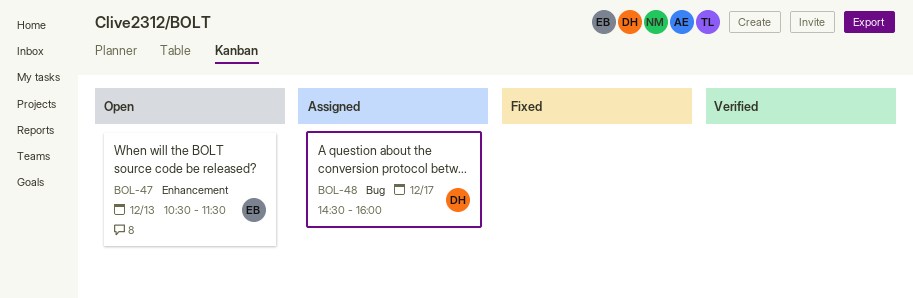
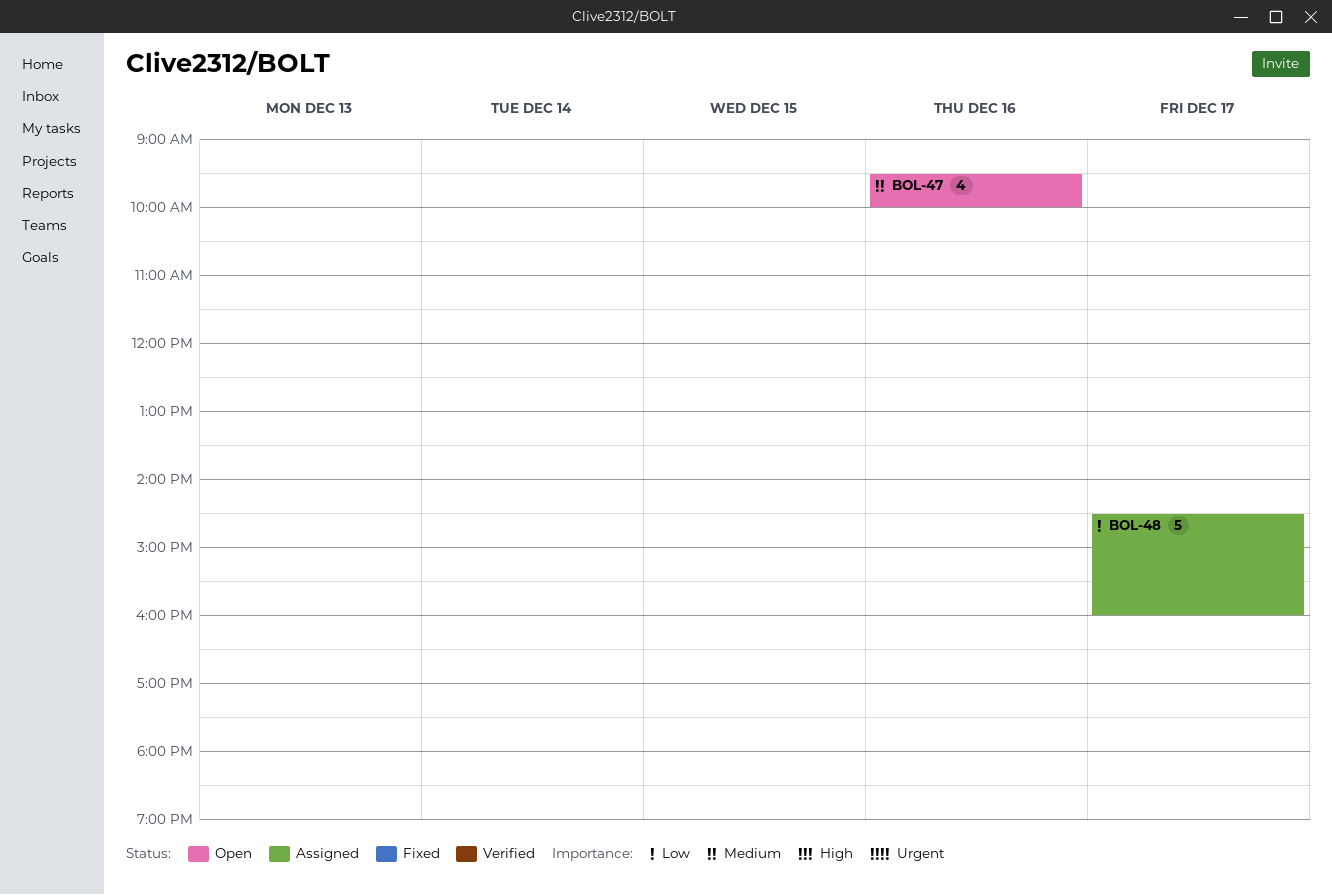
BOL-47, day: Dec 13 -> Dec 16
BOL-47, begins: 10:30 -> 09:30
BOL-47, ends: 11:30 -> 10:00

